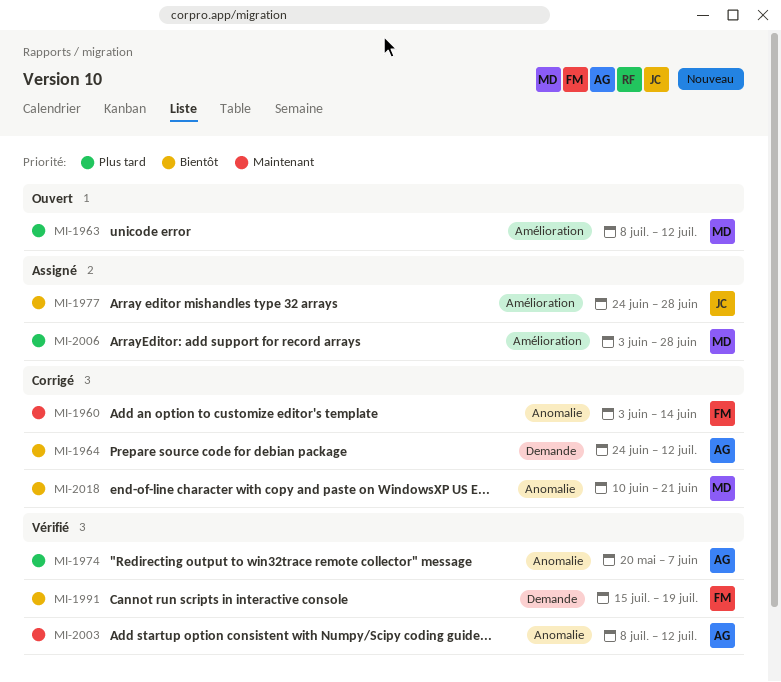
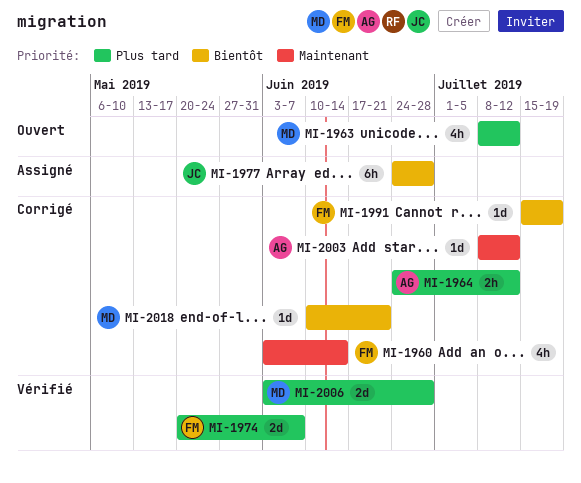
MI-1964, priority: Bientôt -> Plus tard
MI-1974, owner: AG -> FM
MI-1991, status: Vérifié -> Corrigé
MI-2003, status: Vérifié -> Corrigé
MI-2006, status: Assigné -> Vérifié

